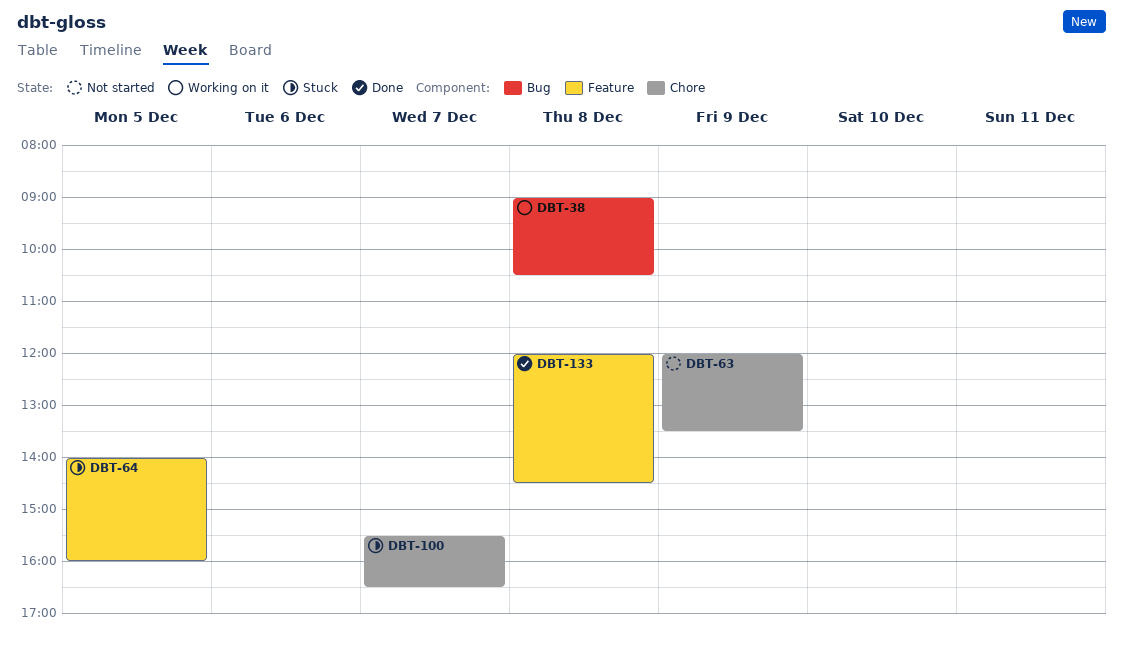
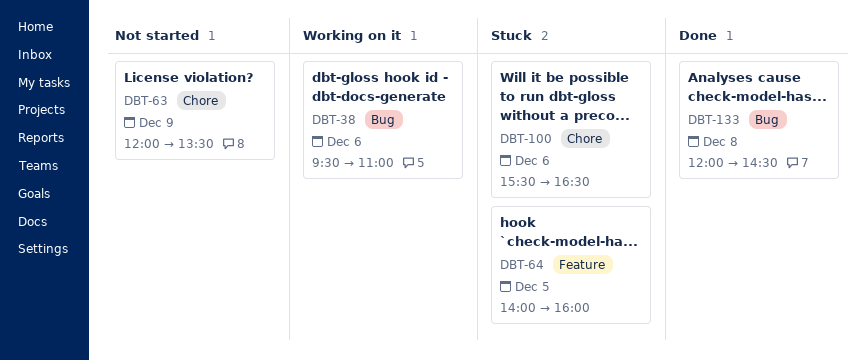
DBT-38, day: Dec 8 -> Dec 6
DBT-38, begins: 09:00 -> 09:30
DBT-38, ends: 10:30 -> 11:00
DBT-100, day: Dec 7 -> Dec 6
DBT-133, label: Feature -> Bug

